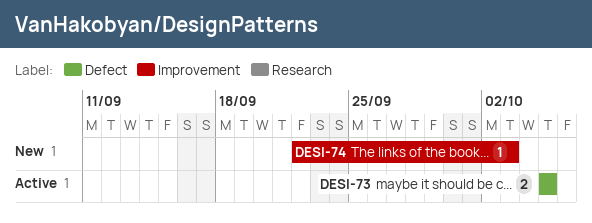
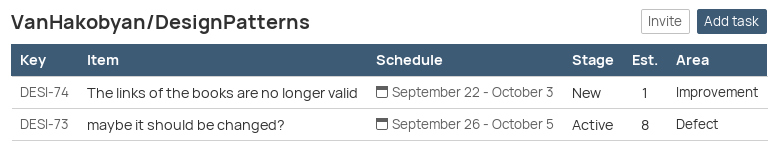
DESI-73, estimate: 2 -> 8
DESI-73, start: Oct 5 -> Sep 26

